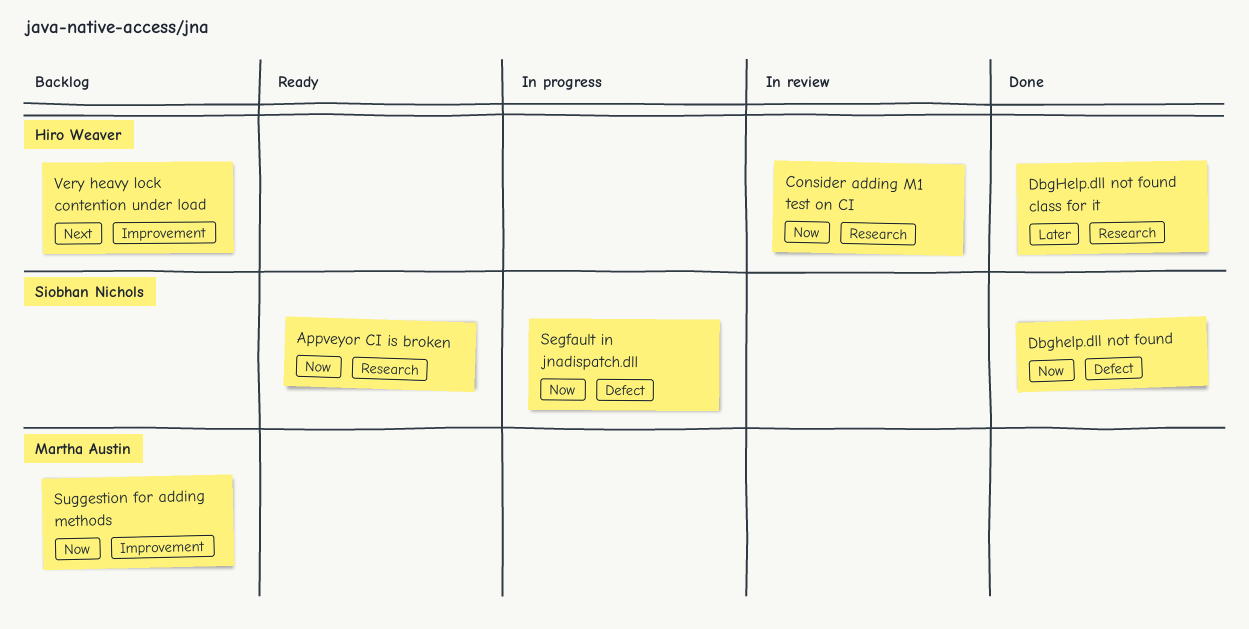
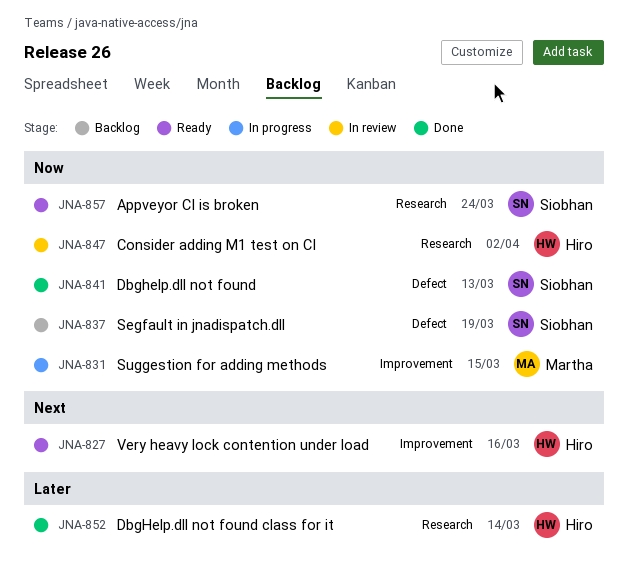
Segfault in jnadispatch.dll, status: In progress -> Backlog
Suggestion for adding methods, status: Backlog -> In progress
Very heavy lock contention under load, status: Backlog -> Ready

